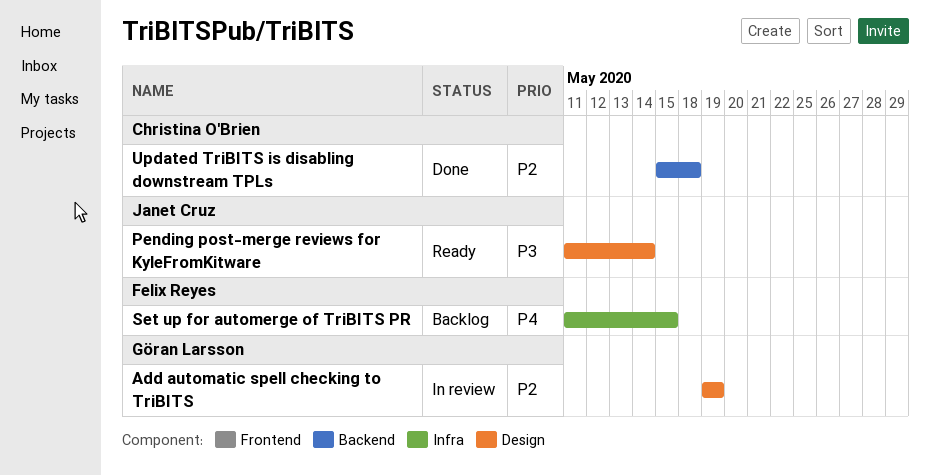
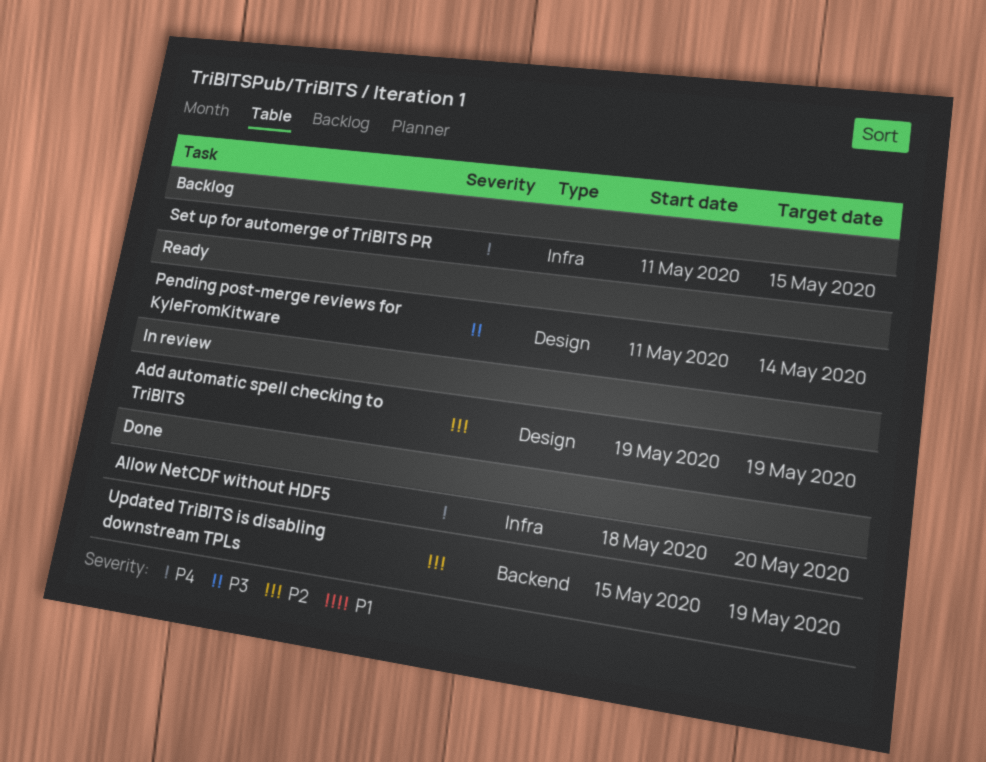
Allow NetCDF without HDF5: none -> present
Updated TriBITS is disabling downstream TPLs, due: May 18 -> May 19

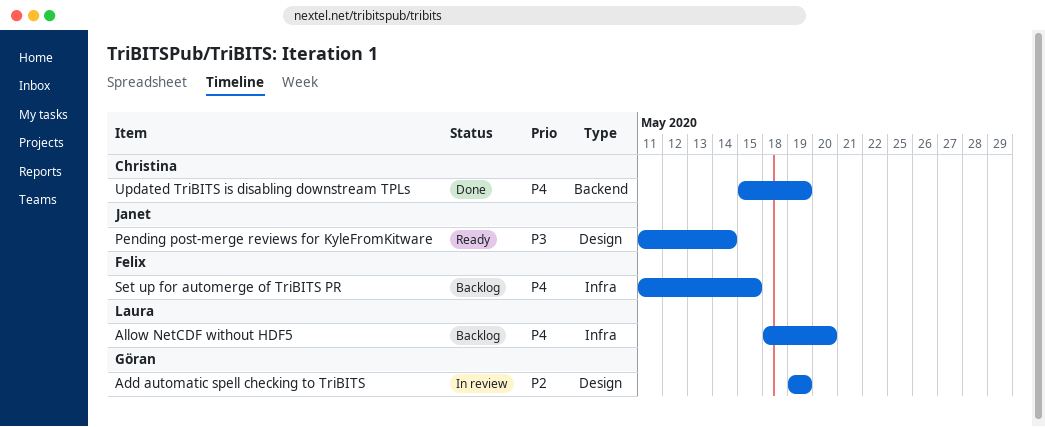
Allow NetCDF without HDF5, status: Done -> Backlog
Updated TriBITS is disabling downstream TPLs, priority: P2 -> P4

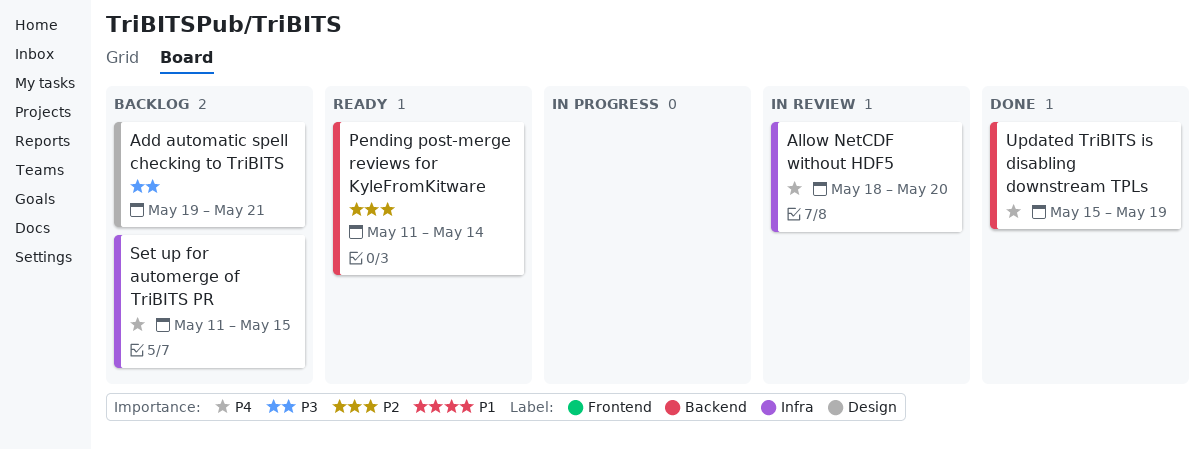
Add automatic spell checking to TriBITS, status: In review -> Backlog
Add automatic spell checking to TriBITS, priority: P2 -> P3
Add automatic spell checking to TriBITS, due: May 19 -> May 21
Allow NetCDF without HDF5, status: Backlog -> In review
Pending post-merge reviews for KyleFromKitware, priority: P3 -> P2
Pending post-merge reviews for KyleFromKitware, label: Design -> Backend

